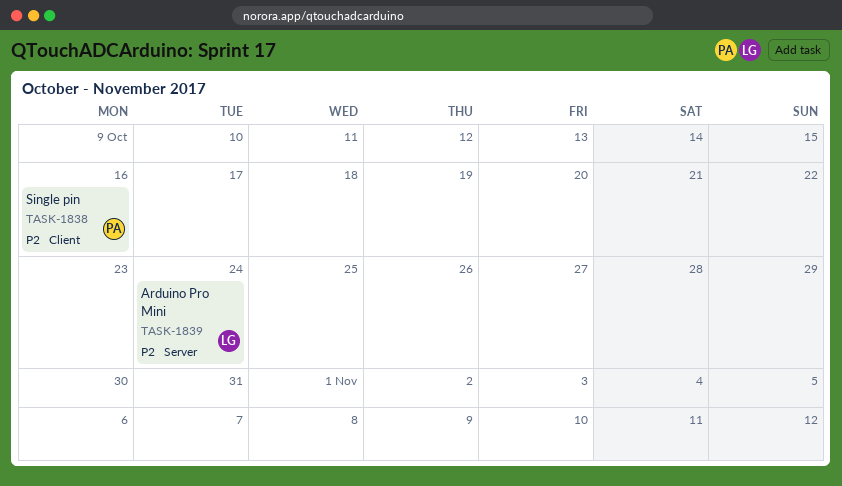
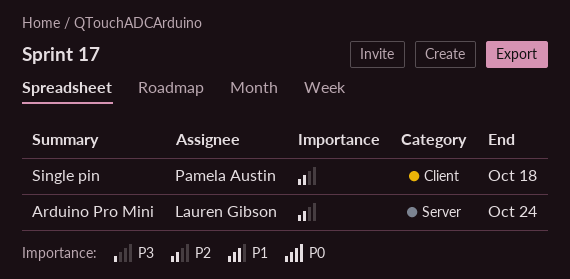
Single pin, due: Oct 16 -> Oct 18

